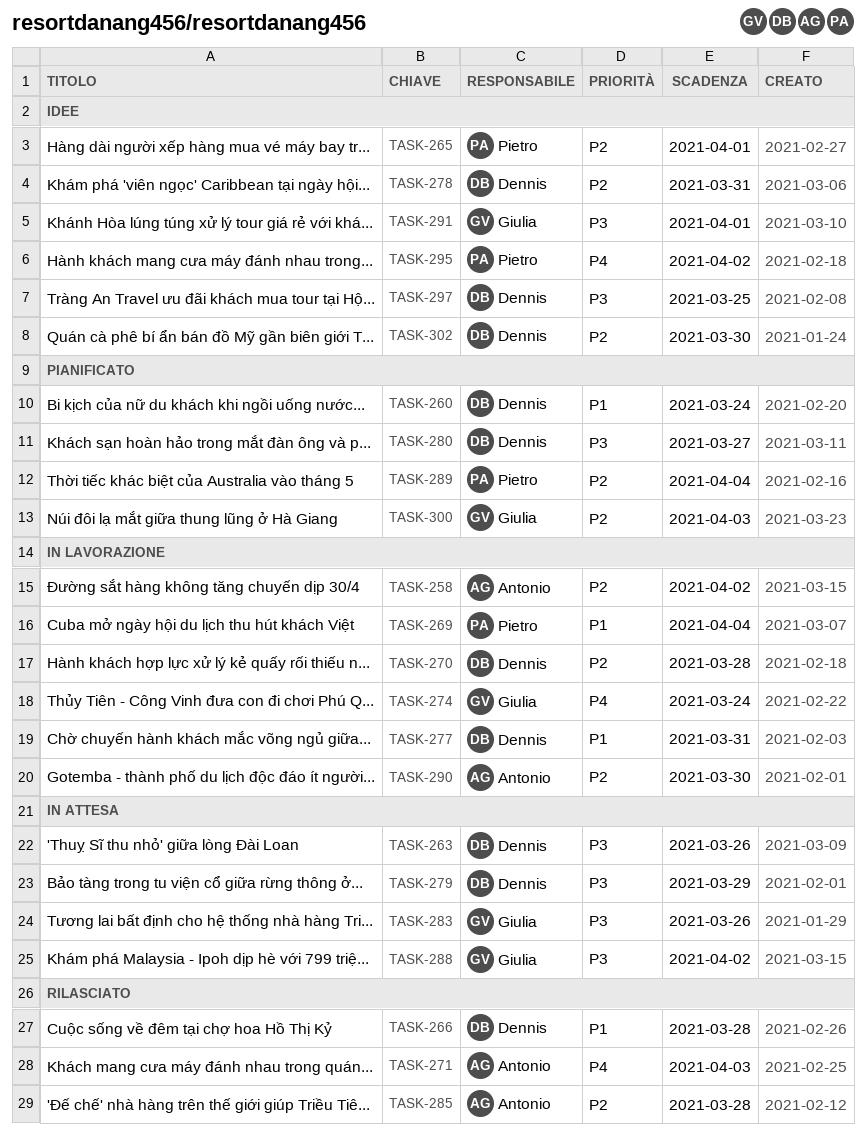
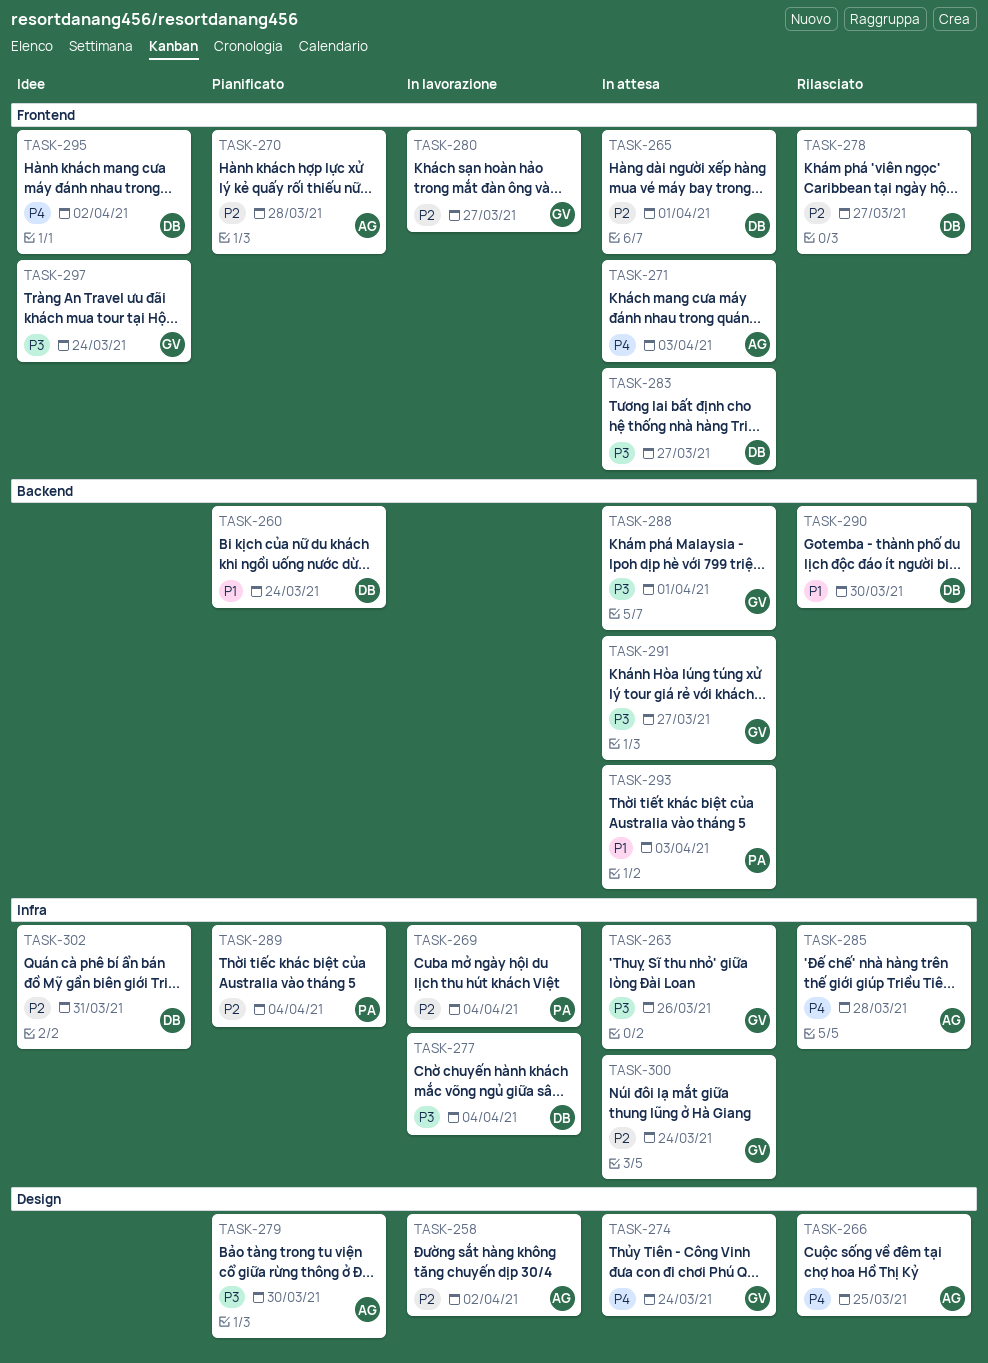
TASK-263, owner: Dennis -> Giulia
TASK-265, status: Idee -> In attesa
TASK-265, owner: Pietro -> Dennis
TASK-266, owner: Dennis -> Antonio
TASK-266, priority: P1 -> P4
TASK-266, due: Mar 28 -> Mar 25
TASK-269, priority: P1 -> P2
TASK-270, status: In lavorazione -> Pianificato
TASK-270, owner: Dennis -> Antonio
TASK-271, status: Rilasciato -> In attesa
TASK-274, status: In lavorazione -> In attesa
TASK-277, priority: P1 -> P3
TASK-277, due: Mar 31 -> Apr 4
TASK-278, status: Idee -> Rilasciato
TASK-278, due: Mar 31 -> Mar 27
TASK-279, status: In attesa -> Pianificato
TASK-279, owner: Dennis -> Antonio
TASK-279, due: Mar 29 -> Mar 30
TASK-280, status: Pianificato -> In lavorazione
TASK-280, owner: Dennis -> Giulia
TASK-280, priority: P3 -> P2
TASK-283, owner: Giulia -> Dennis
TASK-283, due: Mar 26 -> Mar 27
TASK-285, priority: P2 -> P4
TASK-288, due: Apr 2 -> Apr 1
TASK-290, status: In lavorazione -> Rilasciato
TASK-290, owner: Antonio -> Dennis
TASK-290, priority: P2 -> P1
TASK-291, status: Idee -> In attesa
TASK-291, due: Apr 1 -> Mar 27
TASK-293: none -> present
TASK-295, owner: Pietro -> Dennis
TASK-297, owner: Dennis -> Giulia
TASK-297, due: Mar 25 -> Mar 24
TASK-300, status: Pianificato -> In attesa
TASK-300, due: Apr 3 -> Mar 24
TASK-302, due: Mar 30 -> Mar 31

